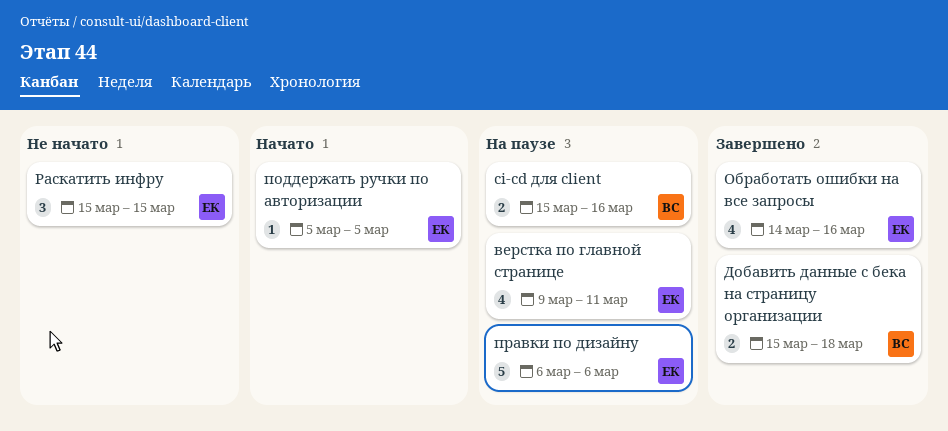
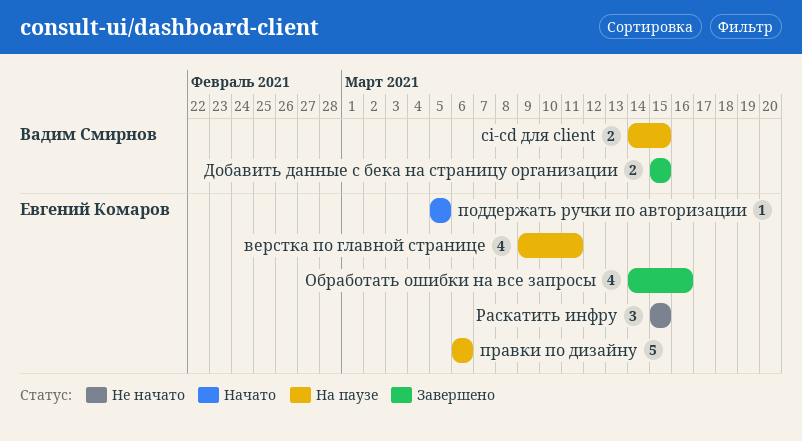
ci-cd для client, start: Mar 15 -> Mar 14
ci-cd для client, due: Mar 16 -> Mar 15
Добавить данные с бека на страницу организации, due: Mar 18 -> Mar 15

